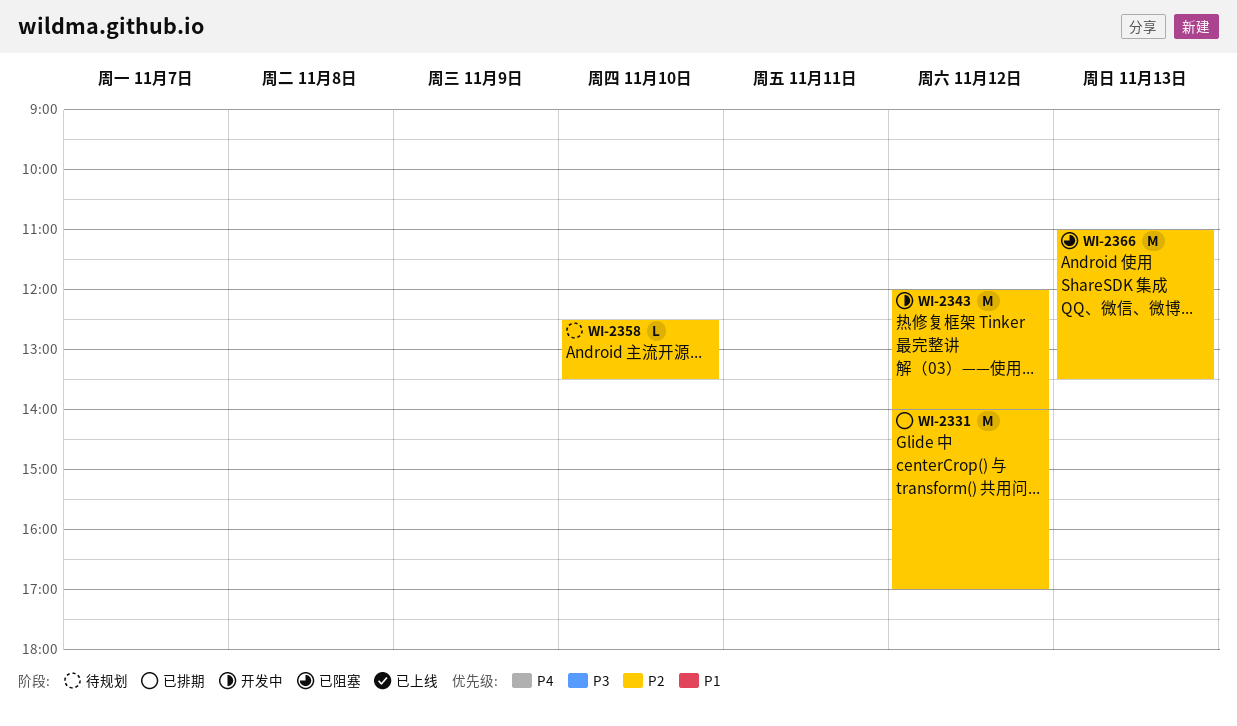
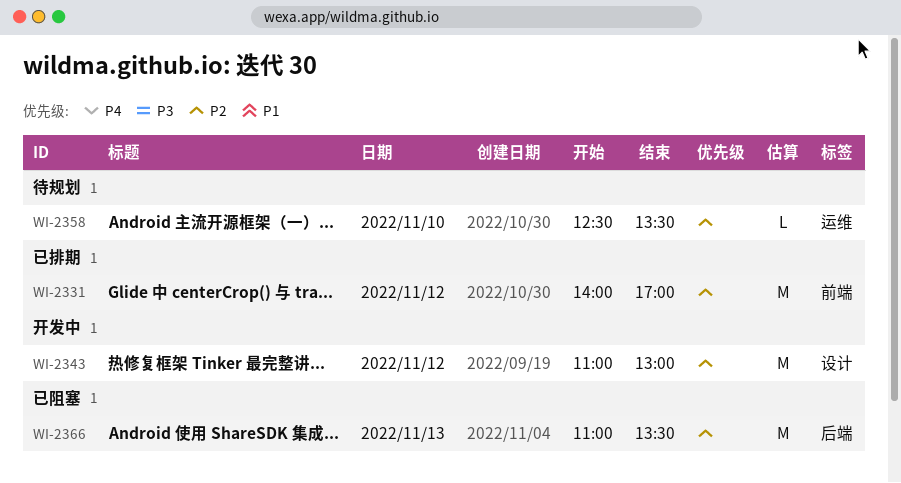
WI-2343, begins: 12:00 -> 11:00
WI-2343, ends: 14:00 -> 13:00

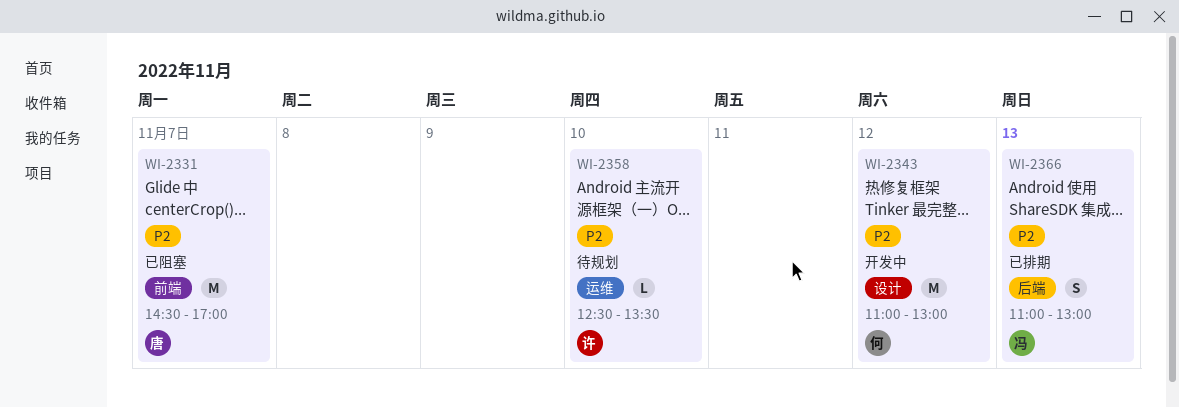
WI-2331, status: 已排期 -> 已阻塞
WI-2331, day: Nov 12 -> Nov 7
WI-2331, begins: 14:00 -> 14:30
WI-2366, status: 已阻塞 -> 已排期
WI-2366, estimate: M -> S
WI-2366, ends: 13:30 -> 13:00

